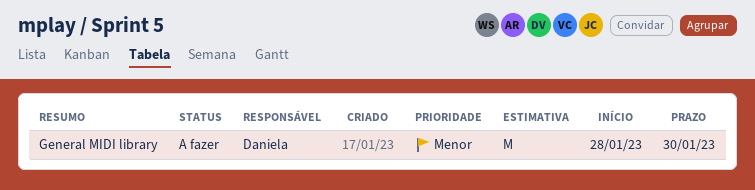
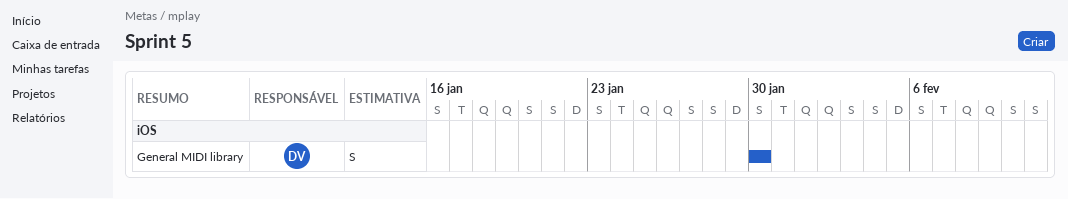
General MIDI library, estimate: M -> S
General MIDI library, start: Jan 28 -> Jan 30

